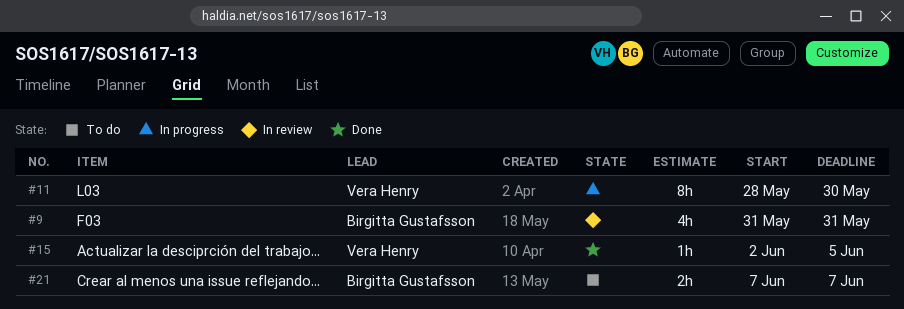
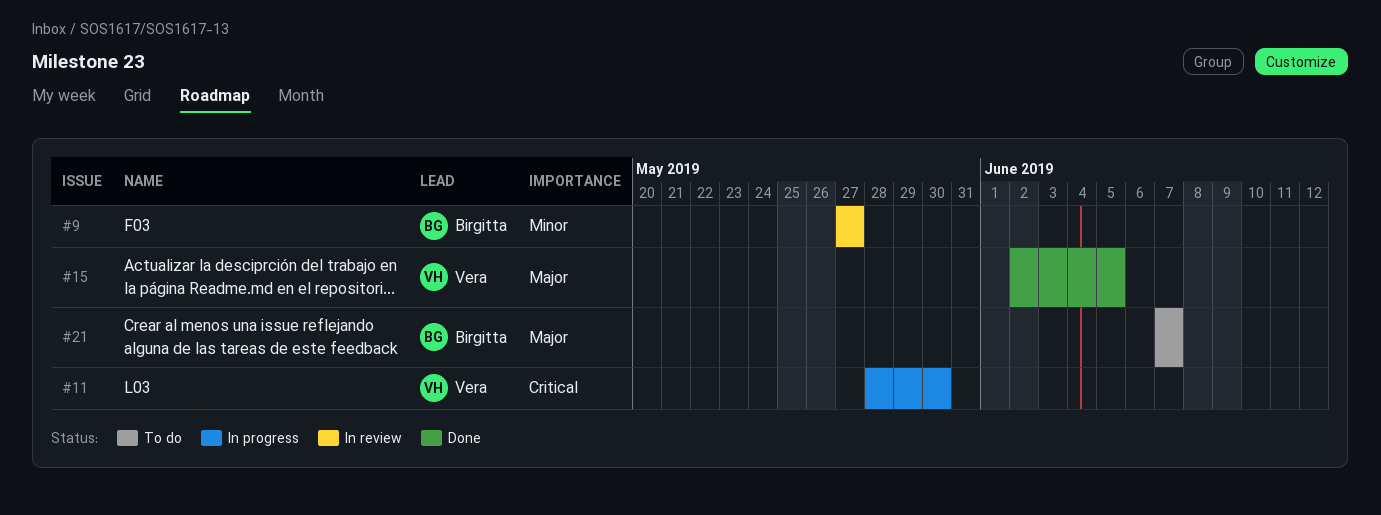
#9, start: May 31 -> May 27
#9, due: May 31 -> May 27

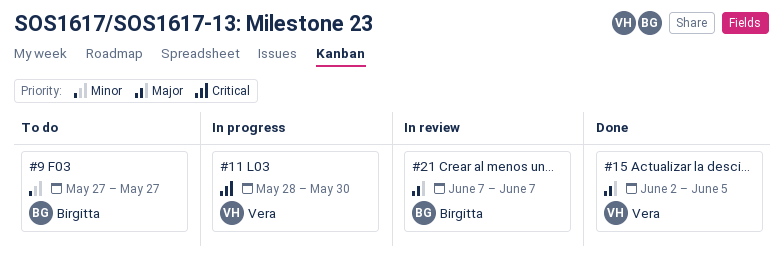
#9, status: In review -> To do
#21, status: To do -> In review

